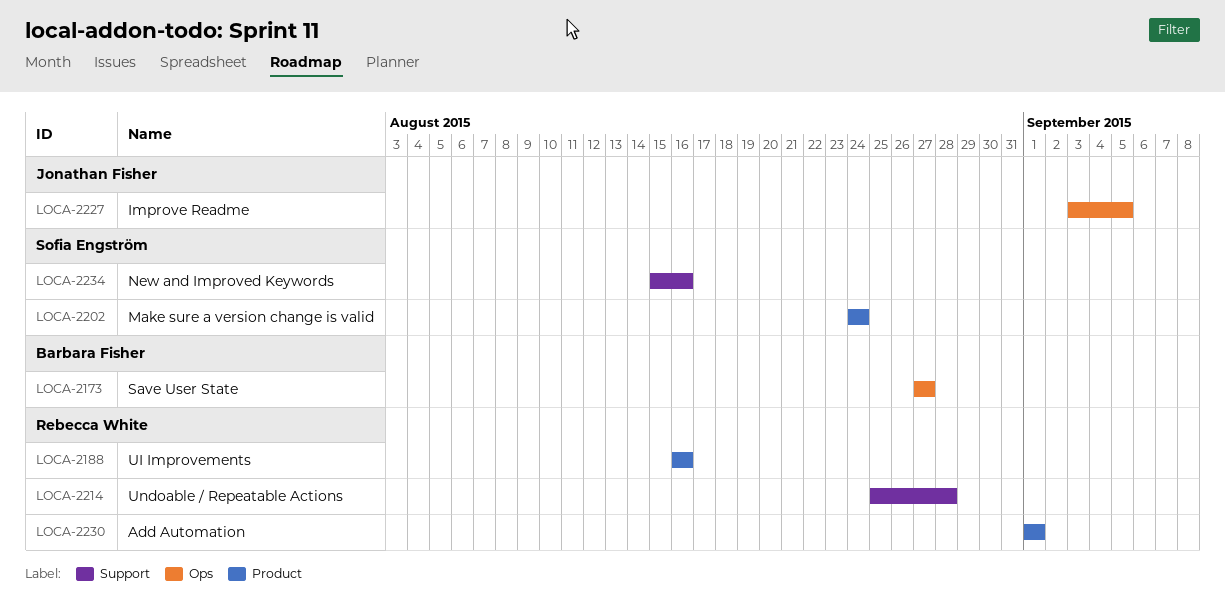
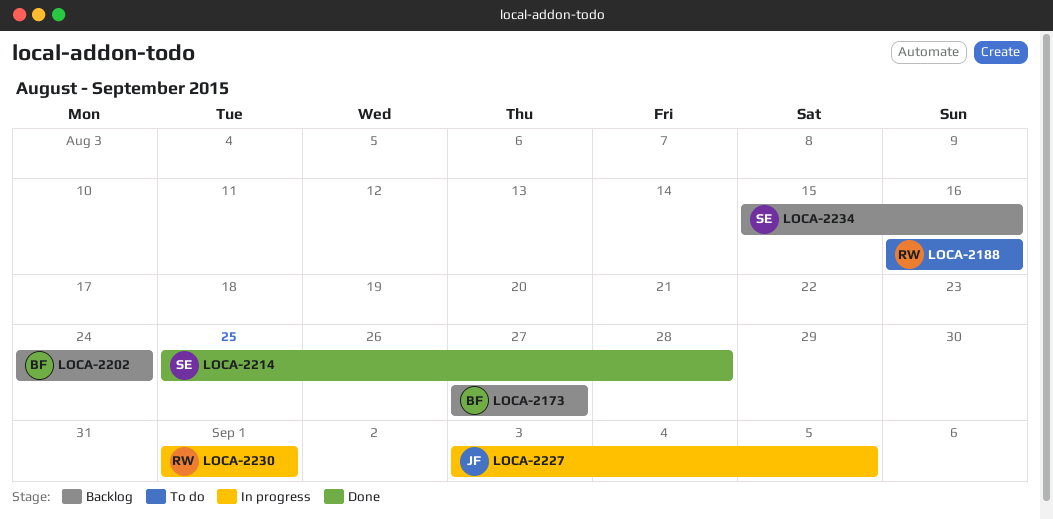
LOCA-2202, owner: Sofia Engström -> Barbara Fisher
LOCA-2214, owner: Rebecca White -> Sofia Engström

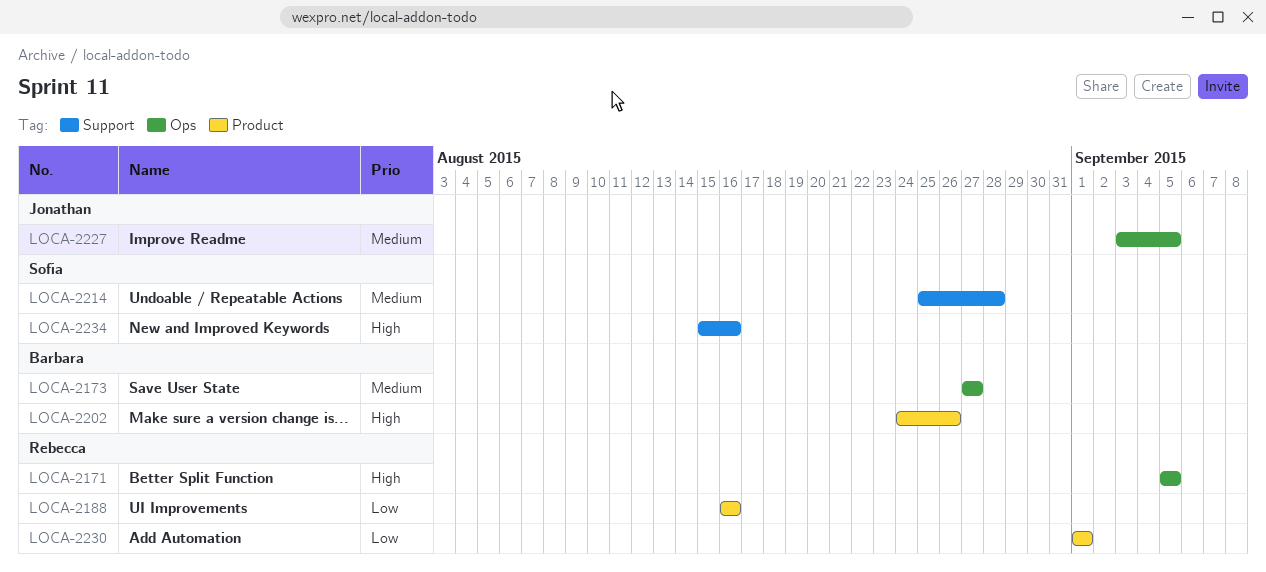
LOCA-2171: none -> present
LOCA-2202, due: Aug 24 -> Aug 26

